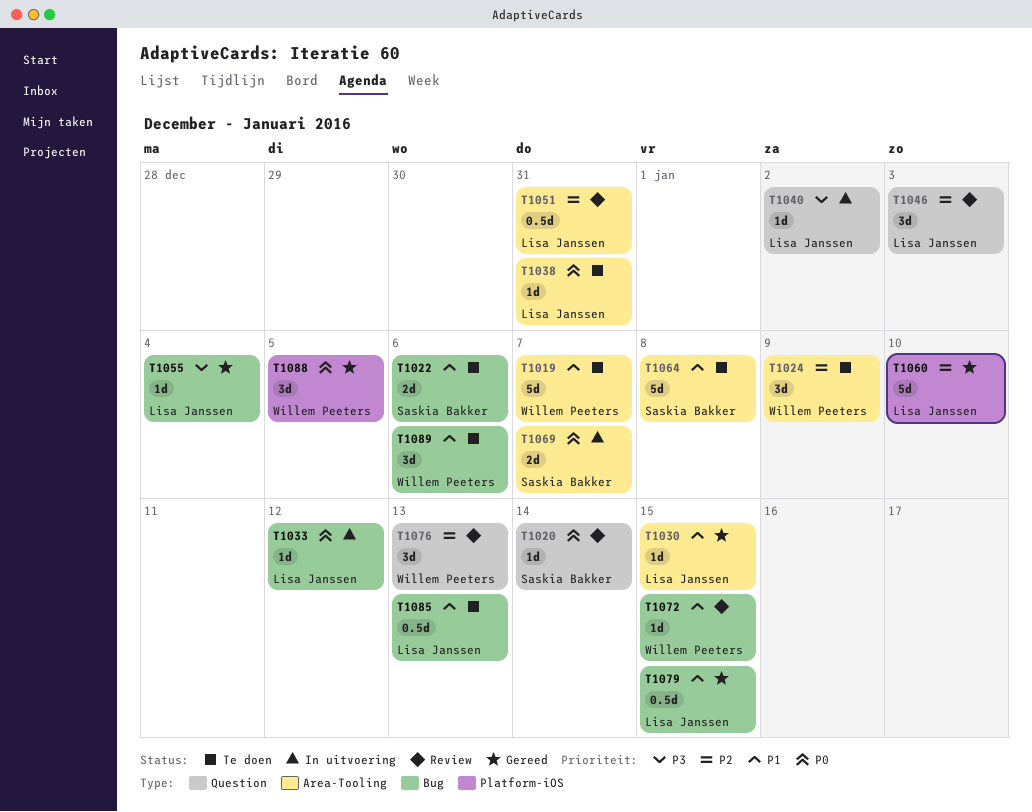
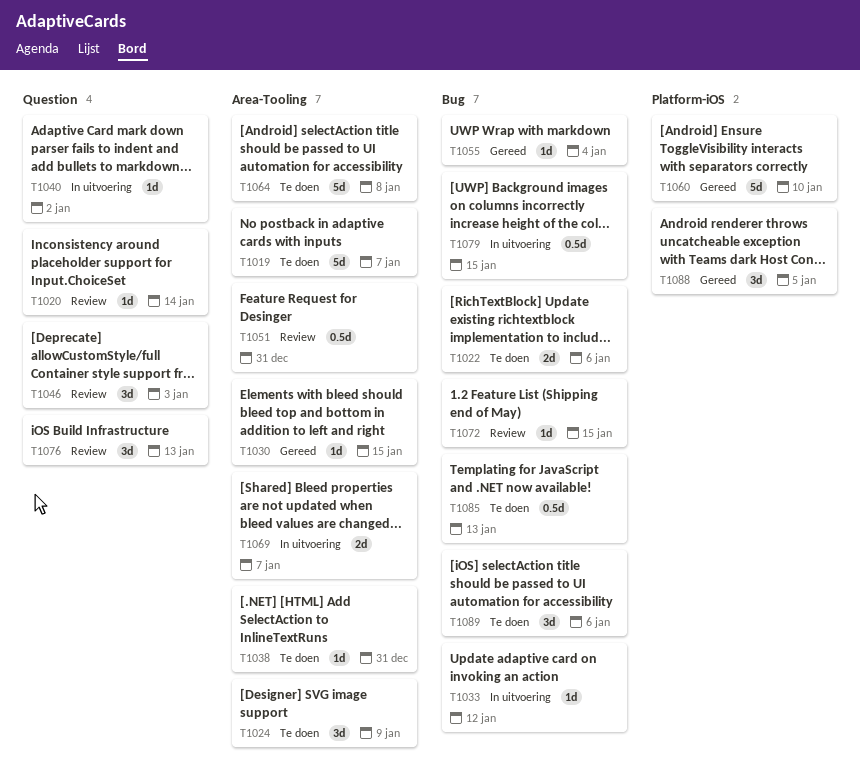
T1079, status: Gereed -> In uitvoering

